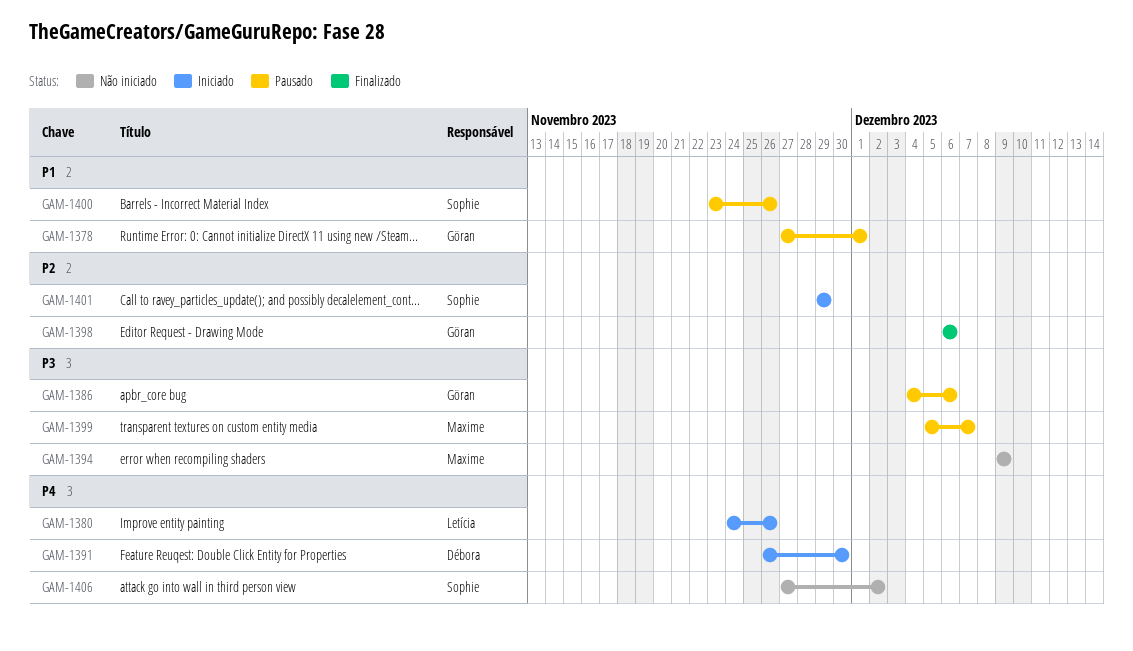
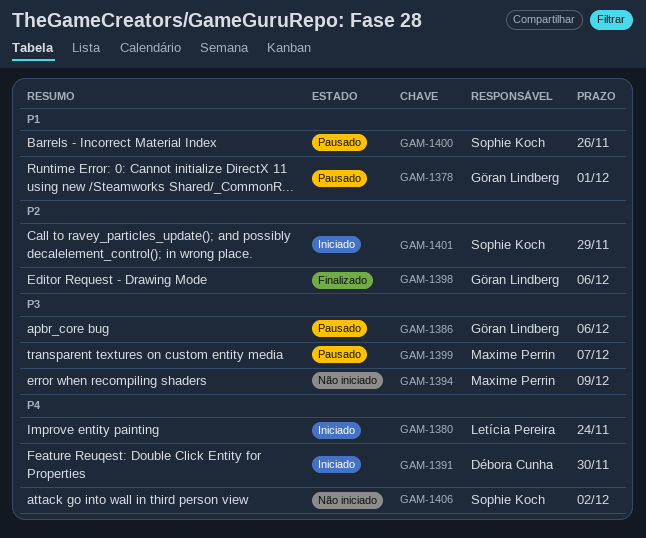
GAM-1380, due: Nov 26 -> Nov 24

